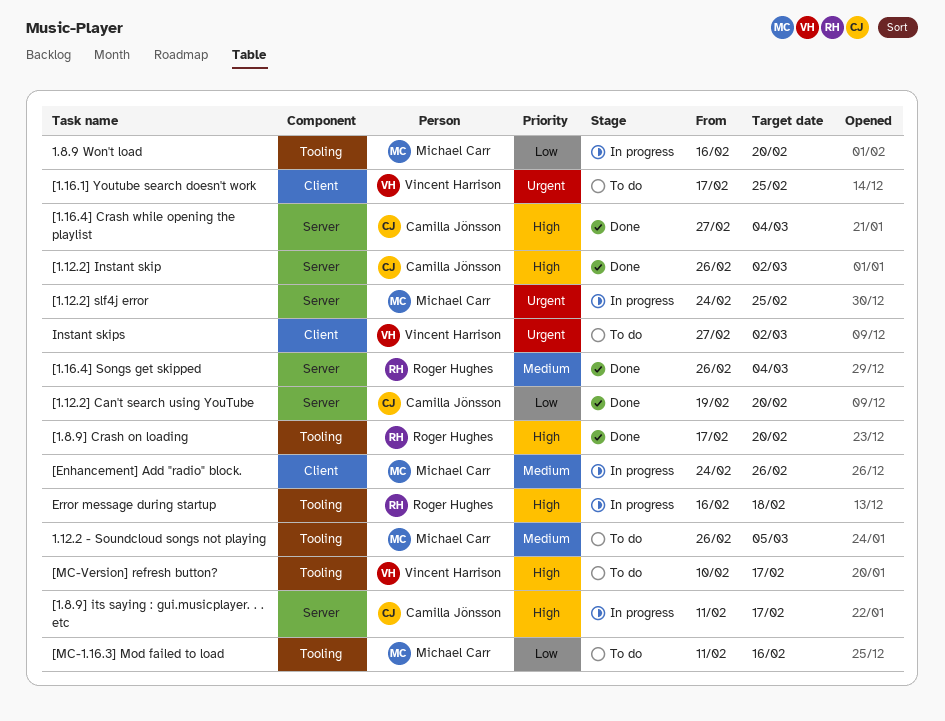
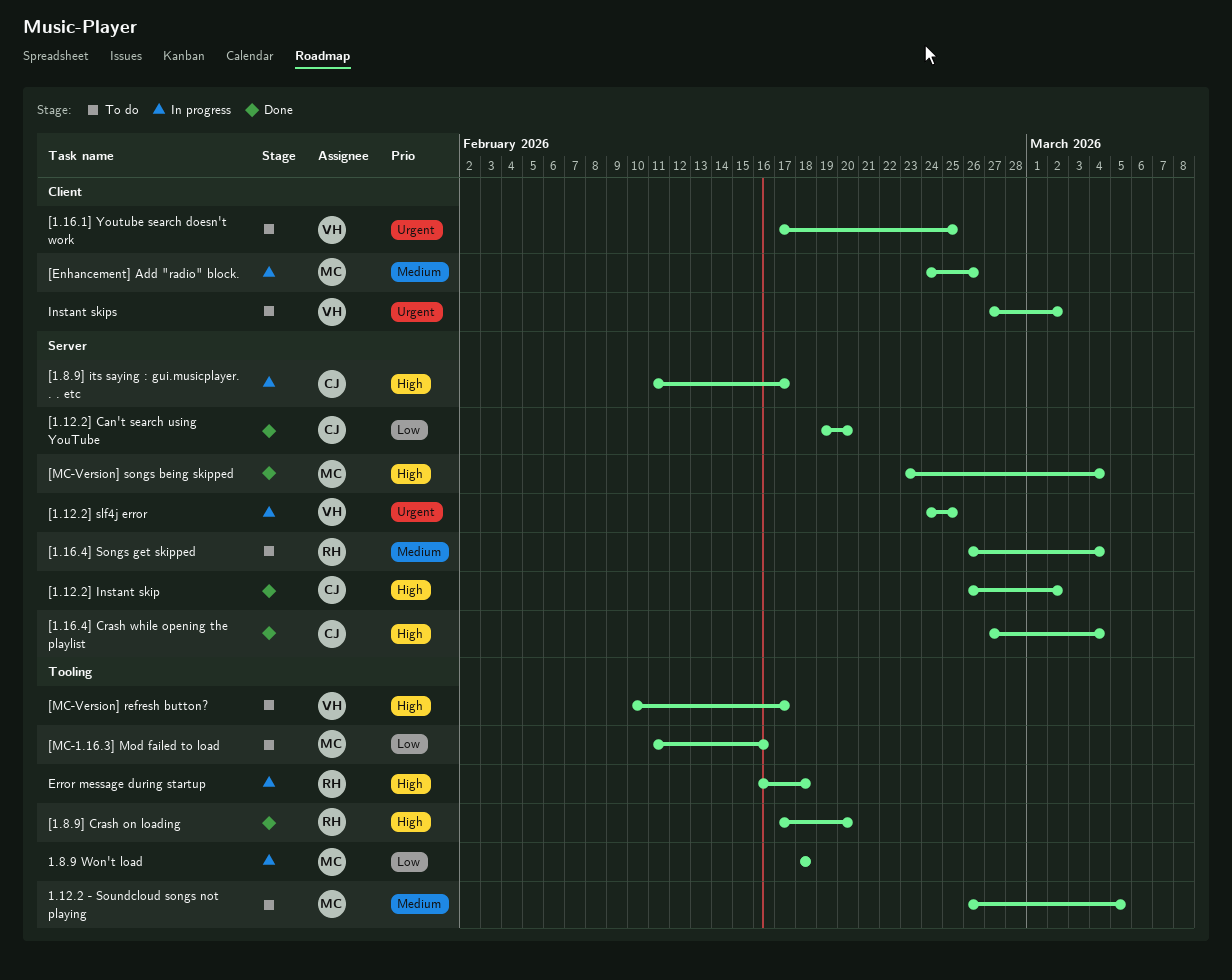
1.8.9 Won't load, start: Feb 16 -> Feb 18
1.8.9 Won't load, due: Feb 20 -> Feb 18
[1.12.2] slf4j error, owner: Michael Carr -> Vincent Harrison
[1.16.4] Songs get skipped, status: Done -> To do
[MC-Version] songs being skipped: none -> present

